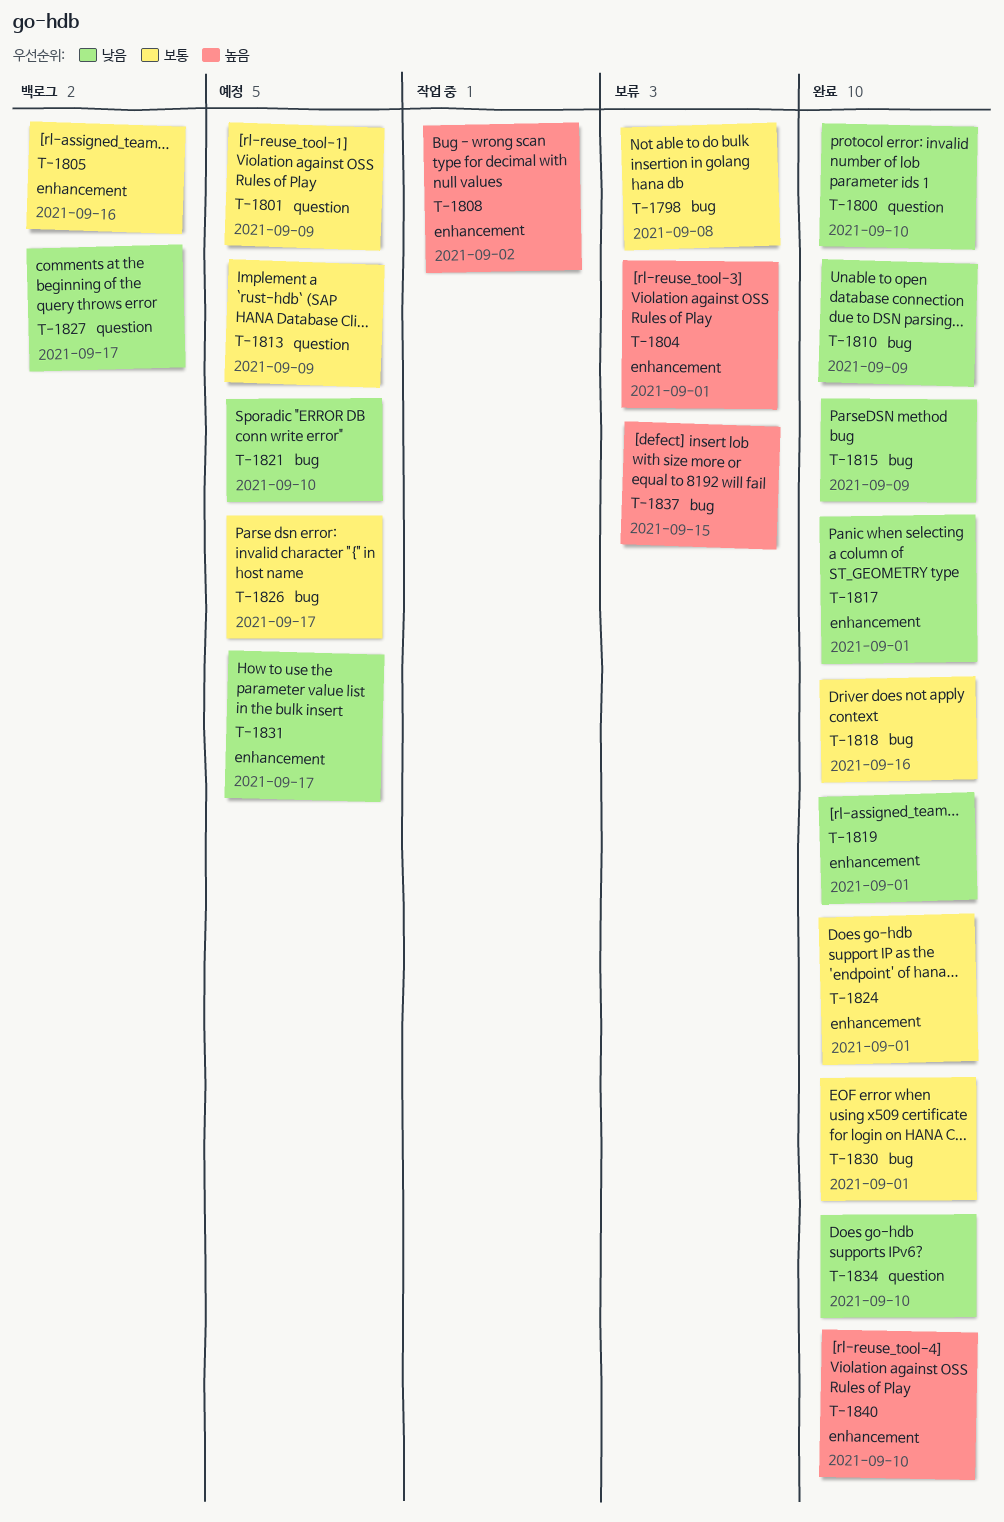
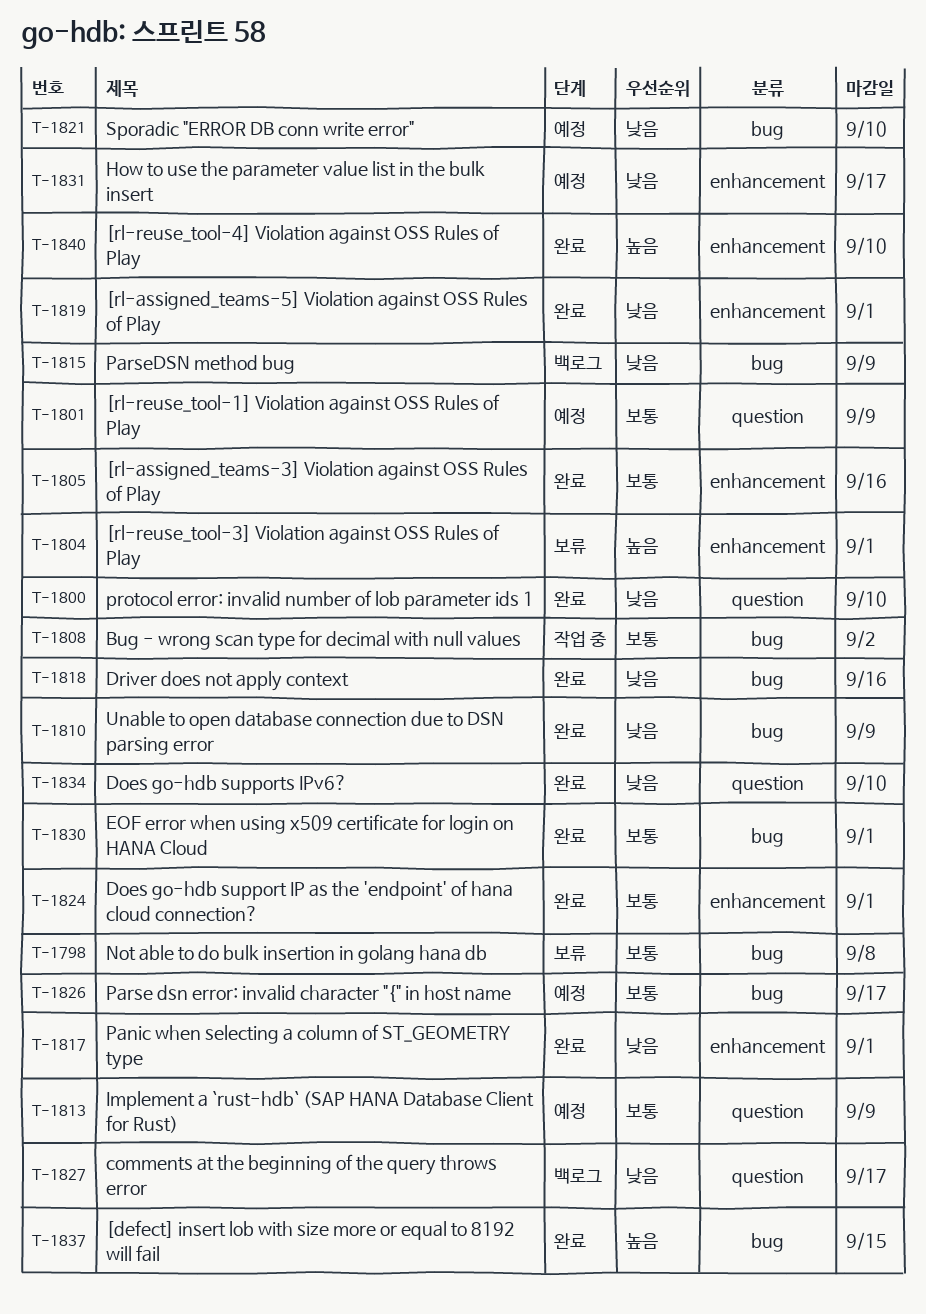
T-1805, status: 백로그 -> 완료
T-1808, priority: 높음 -> 보통
T-1808, label: enhancement -> bug
T-1815, status: 완료 -> 백로그
T-1818, priority: 보통 -> 낮음
T-1837, status: 보류 -> 완료

